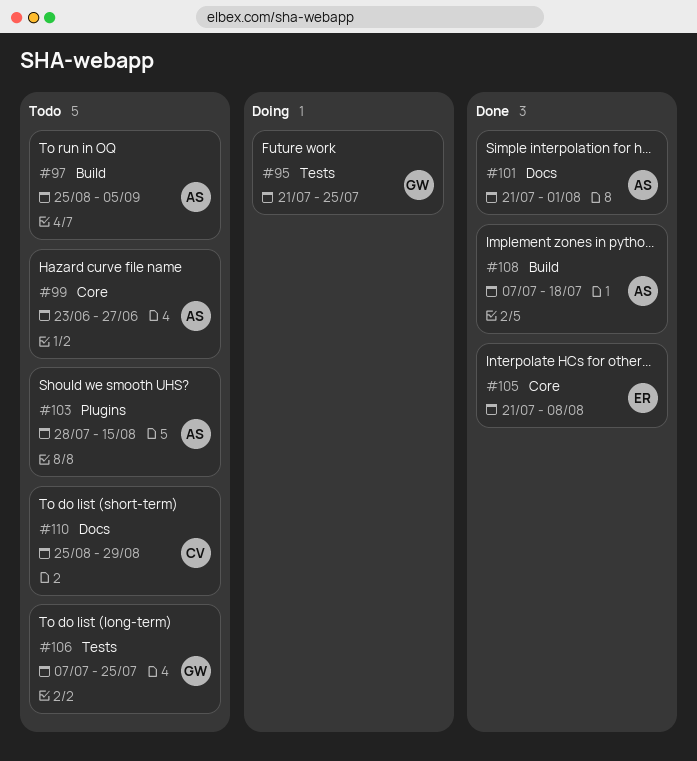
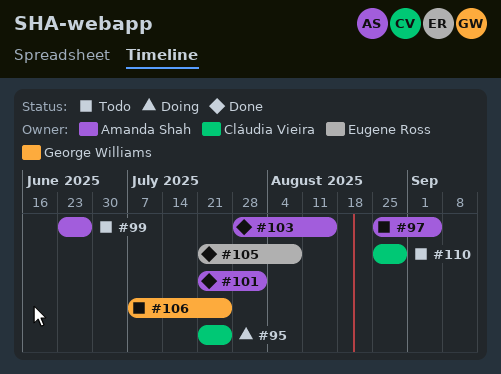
#95, owner: George Williams -> Cláudia Vieira
#103, status: Todo -> Done
#108: present -> none

